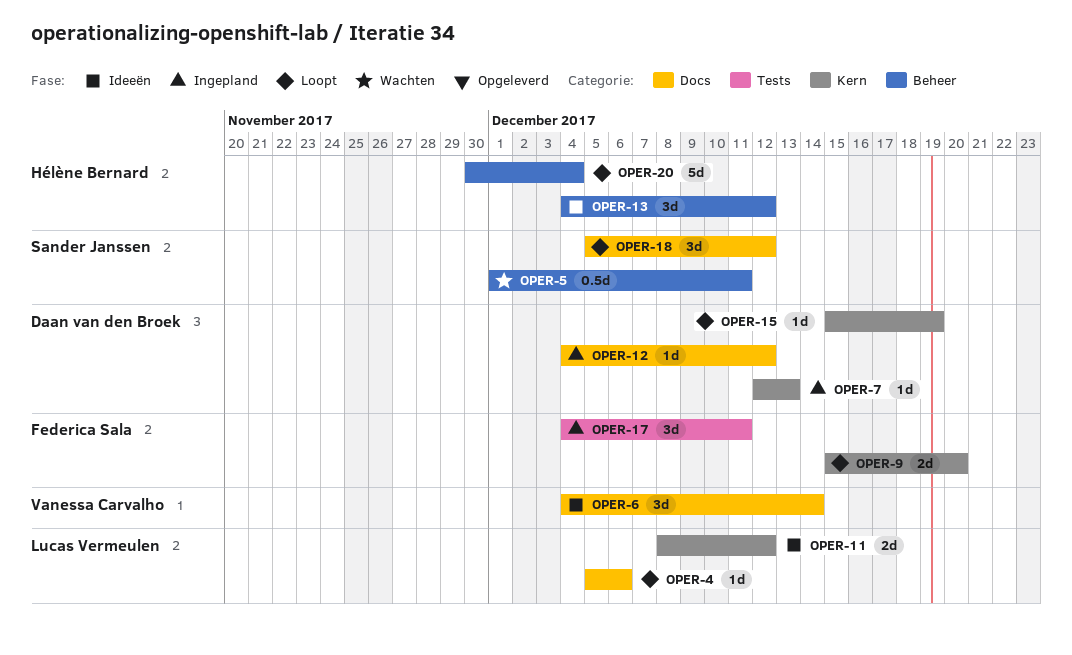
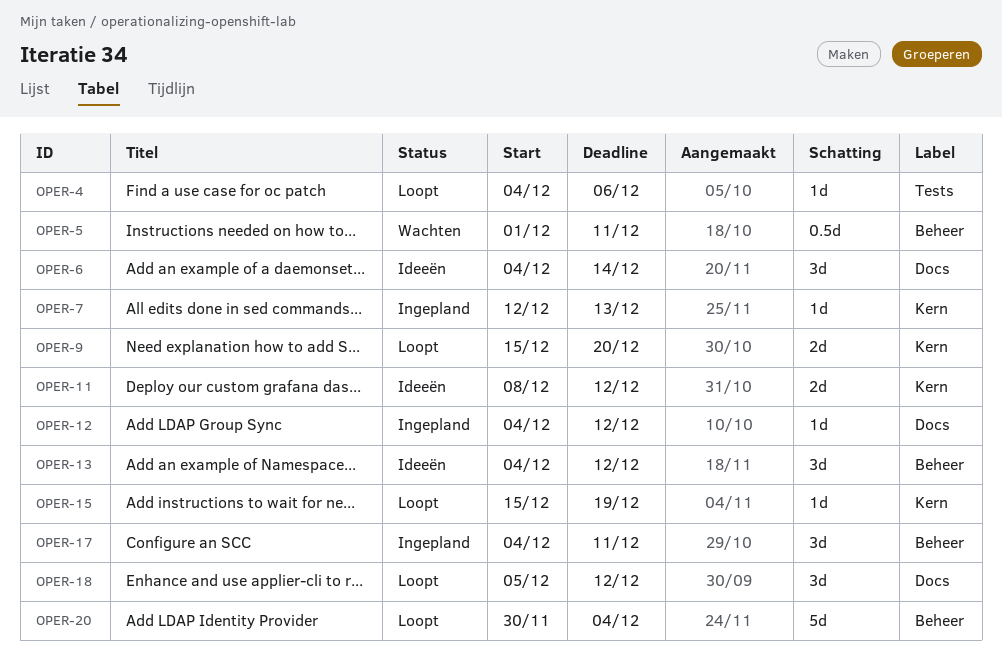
OPER-4, label: Docs -> Tests
OPER-4, start: Dec 5 -> Dec 4
OPER-17, label: Tests -> Beheer

